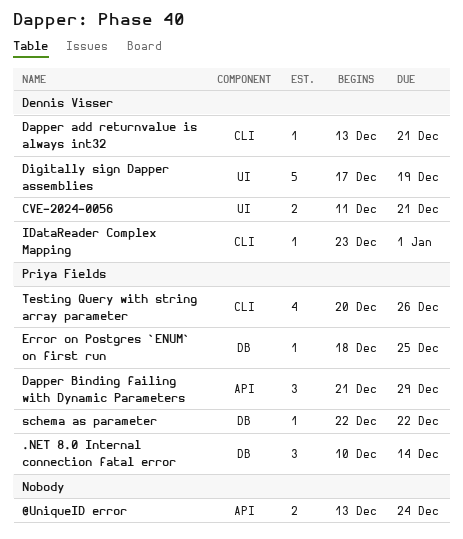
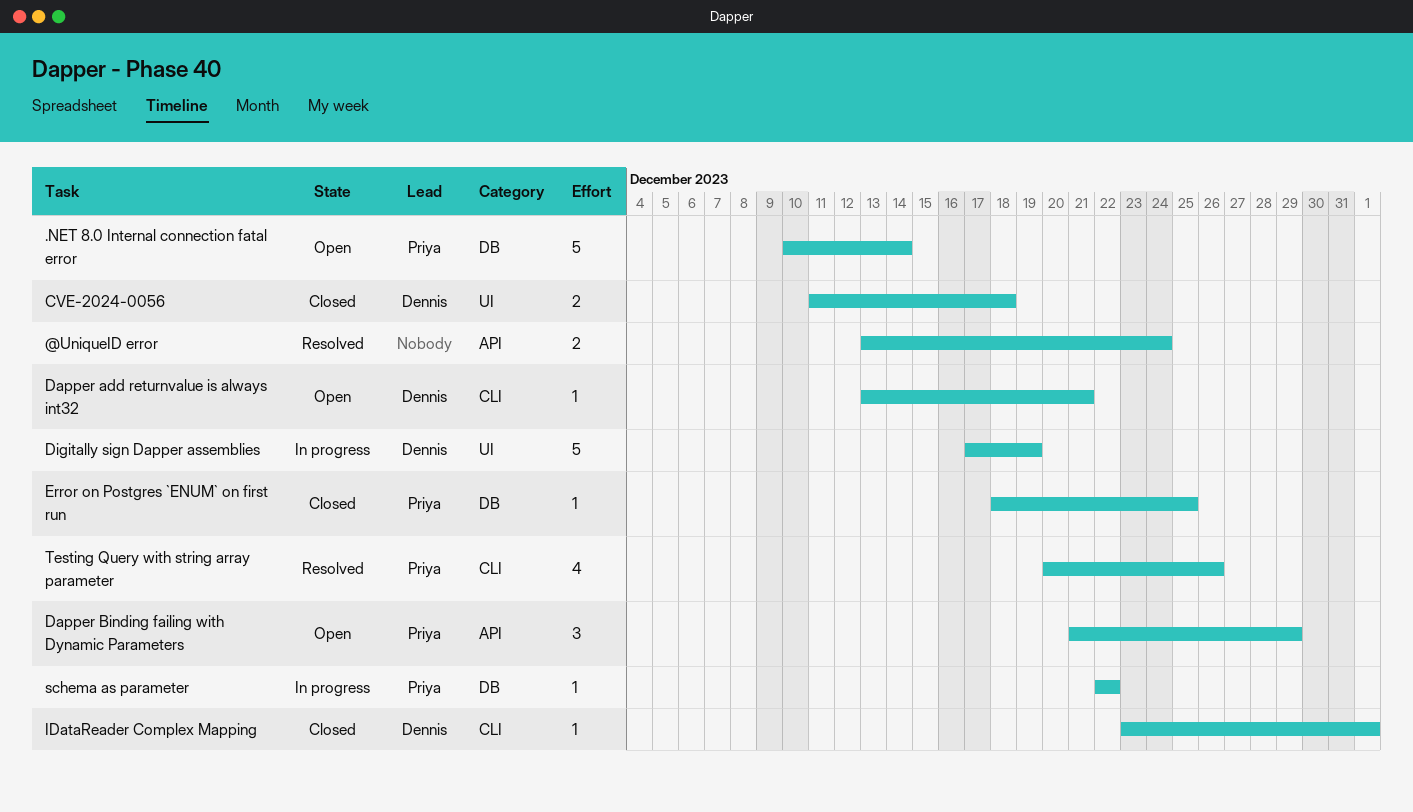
.NET 8.0 Internal connection fatal error, estimate: 3 -> 5
CVE-2024-0056, due: Dec 21 -> Dec 18

